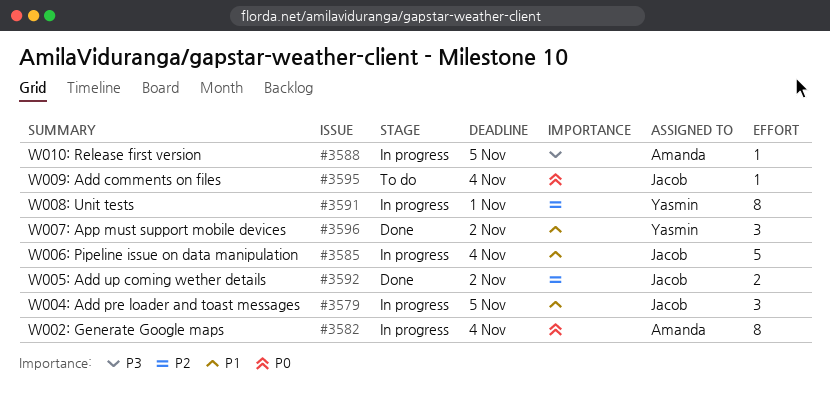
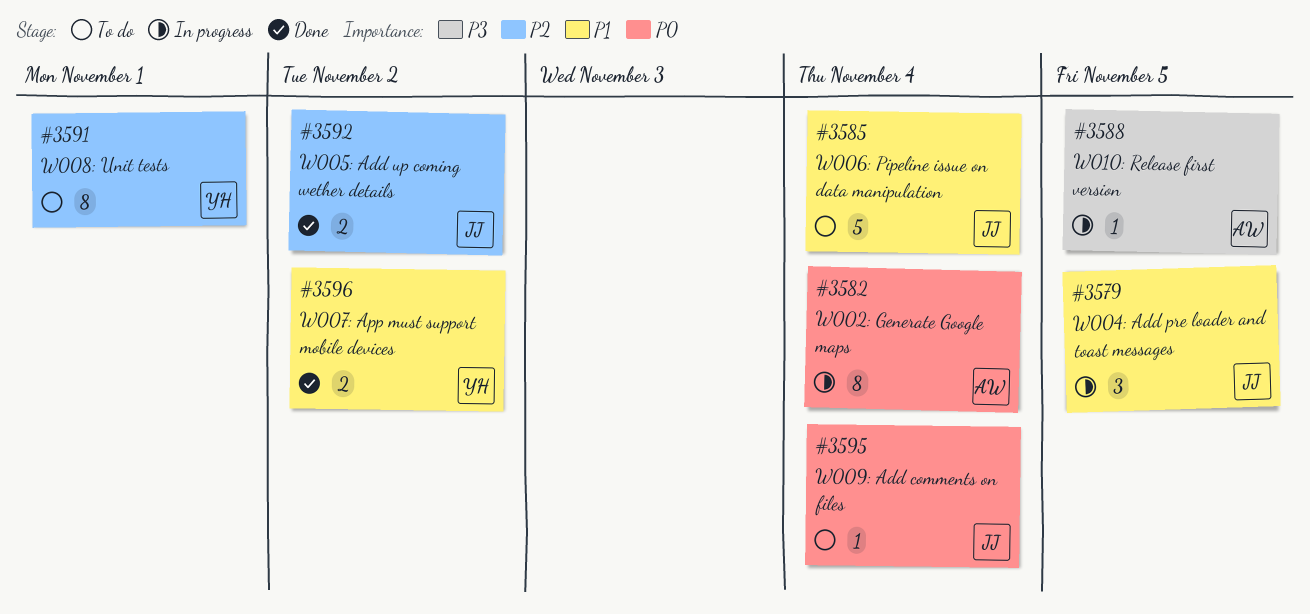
#3585, status: In progress -> To do
#3591, status: In progress -> To do
#3596, estimate: 3 -> 2

